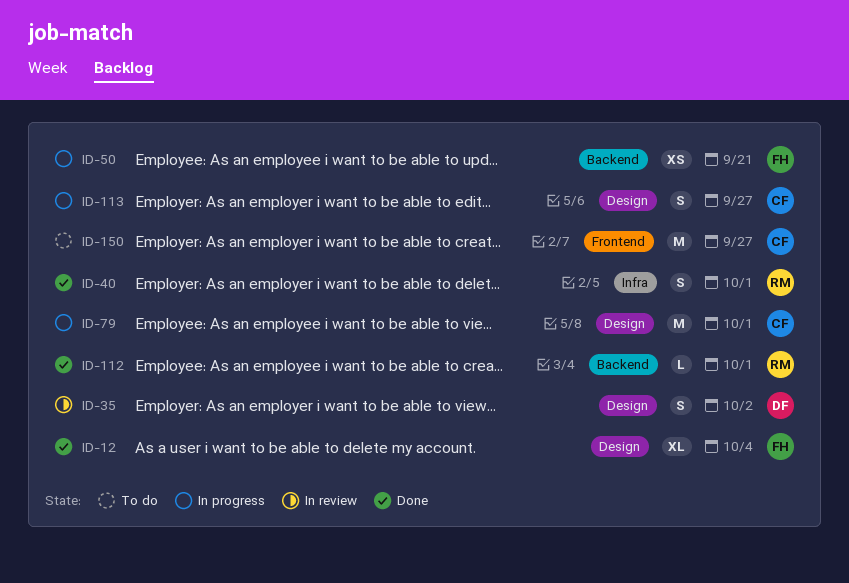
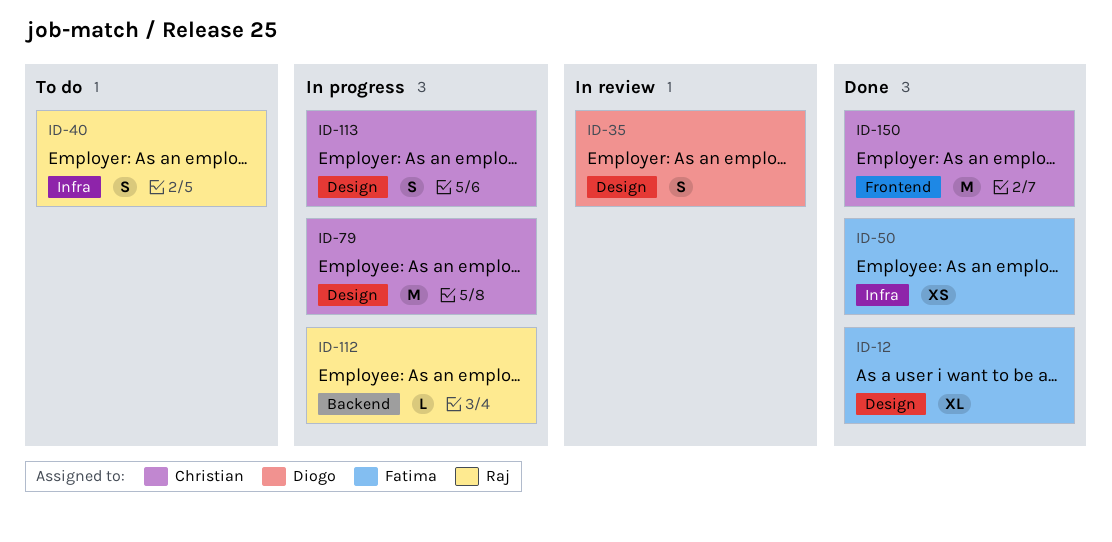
ID-40, status: Done -> To do
ID-50, status: In progress -> Done
ID-50, label: Backend -> Infra
ID-112, status: Done -> In progress
ID-150, status: To do -> Done

